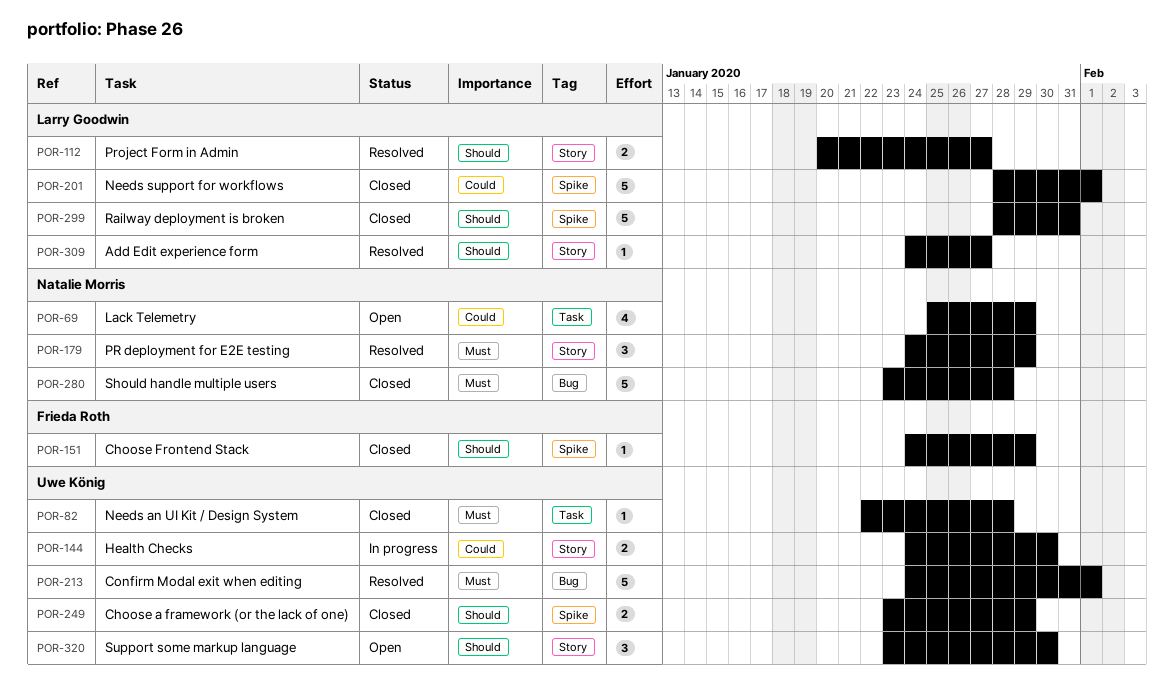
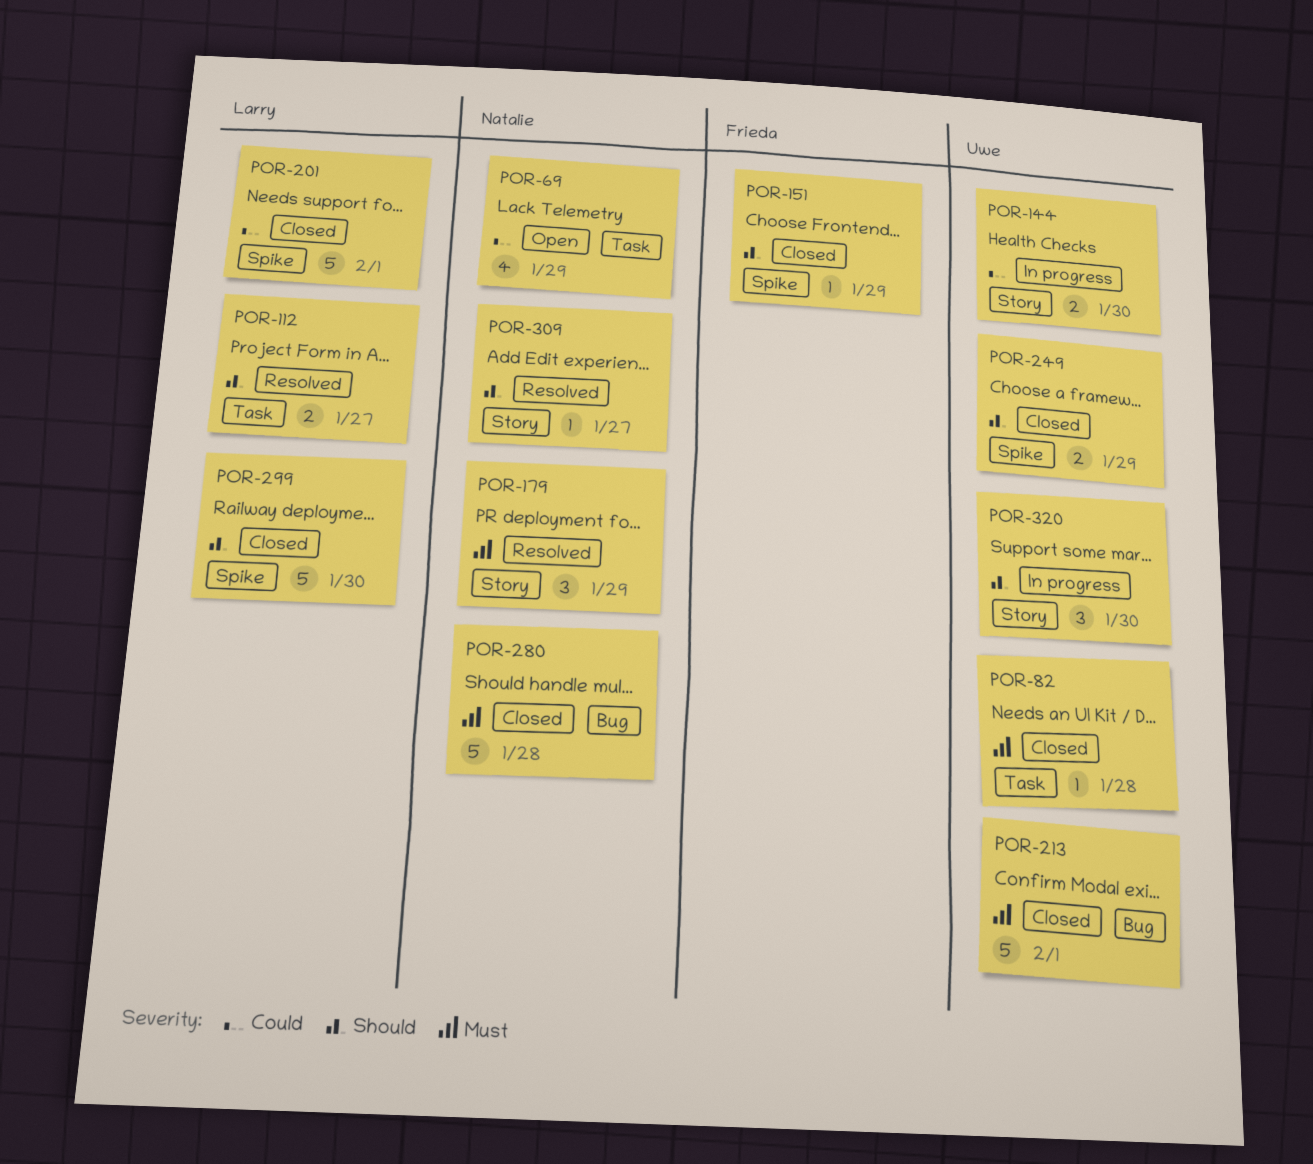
POR-112, label: Story -> Task
POR-213, status: Resolved -> Closed
POR-299, due: Jan 31 -> Jan 30
POR-309, owner: Larry Goodwin -> Natalie Morris
POR-320, status: Open -> In progress

